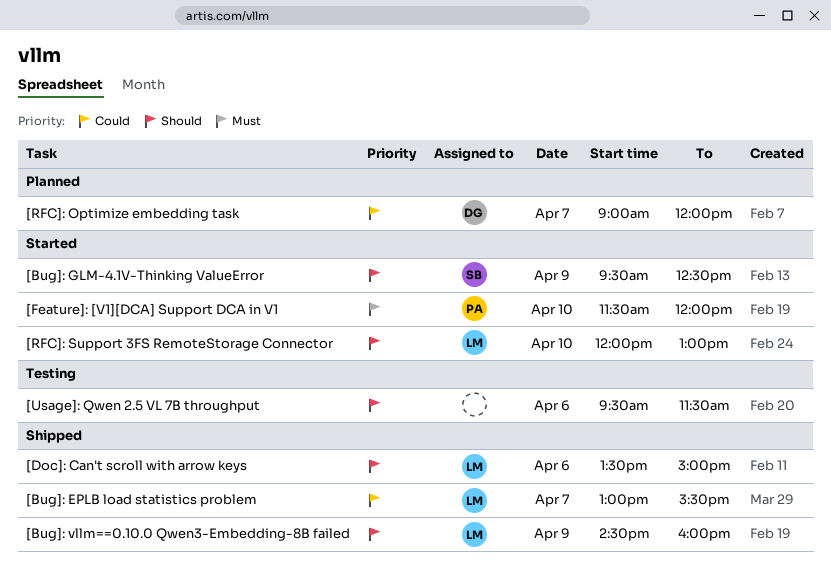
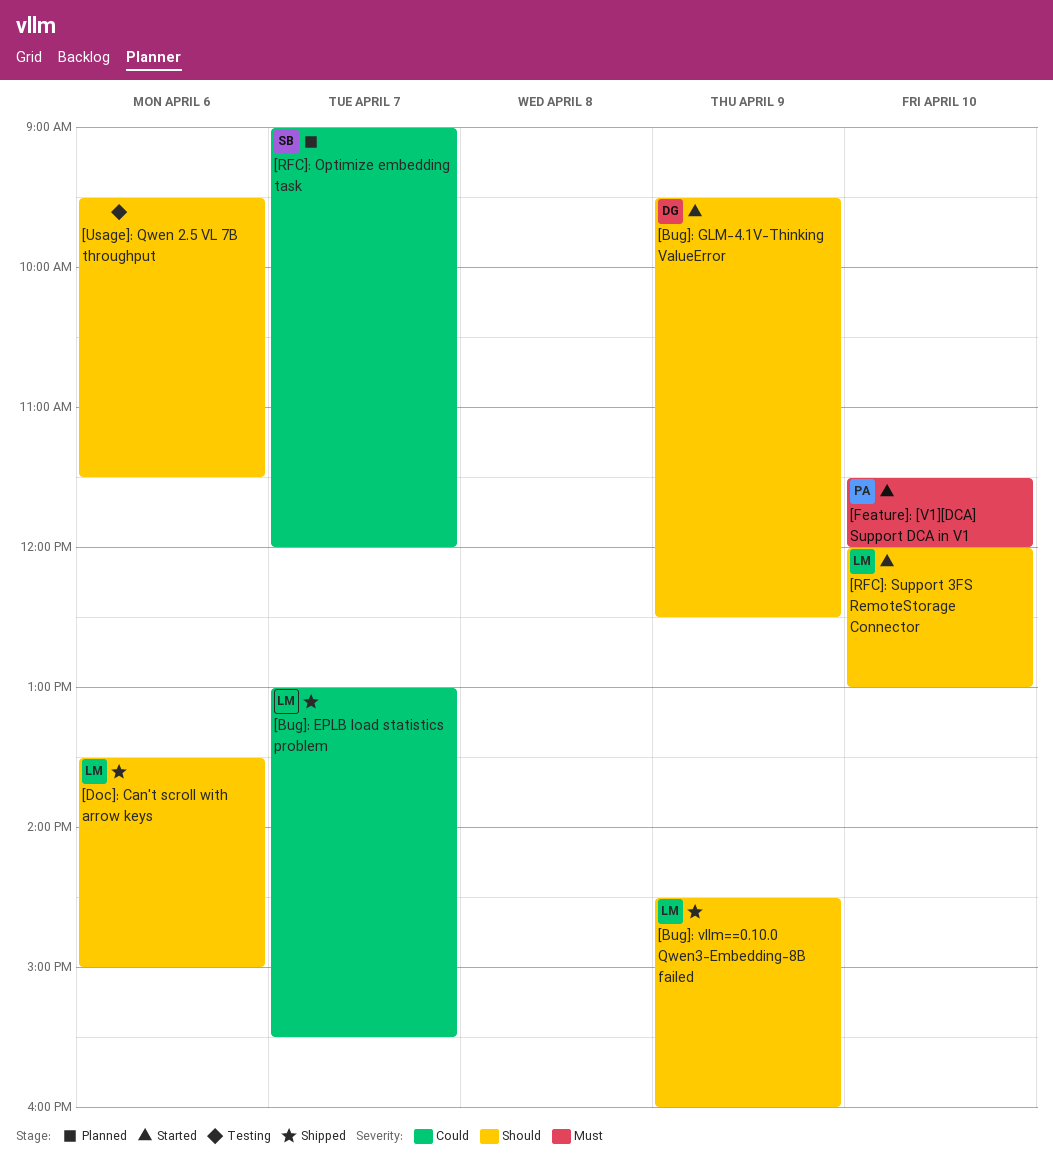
[Bug]: GLM-4.1V-Thinking ValueError, owner: SB -> DG
[RFC]: Optimize embedding task, owner: DG -> SB

